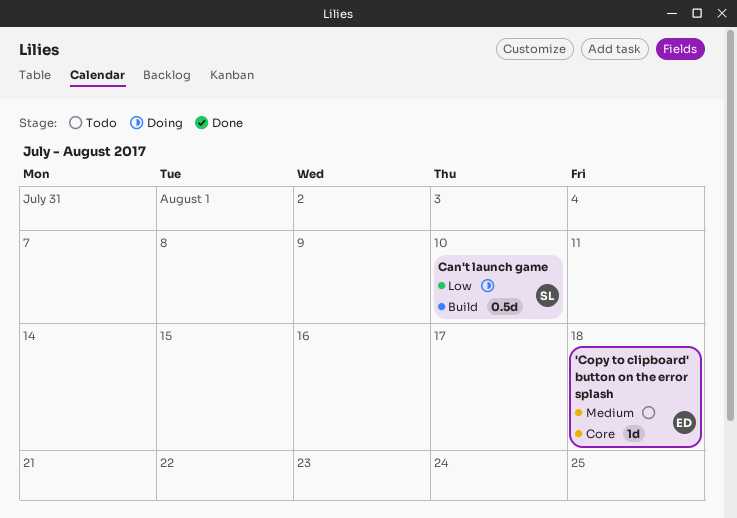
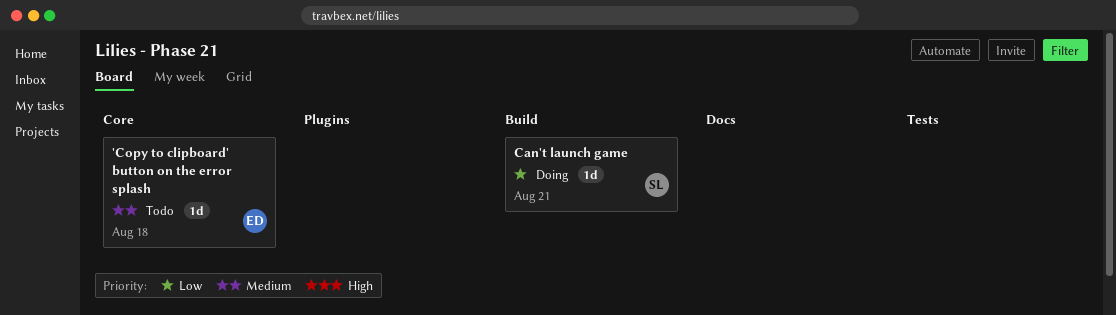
Can't launch game, estimate: 0.5d -> 1d
Can't launch game, due: Aug 10 -> Aug 21

